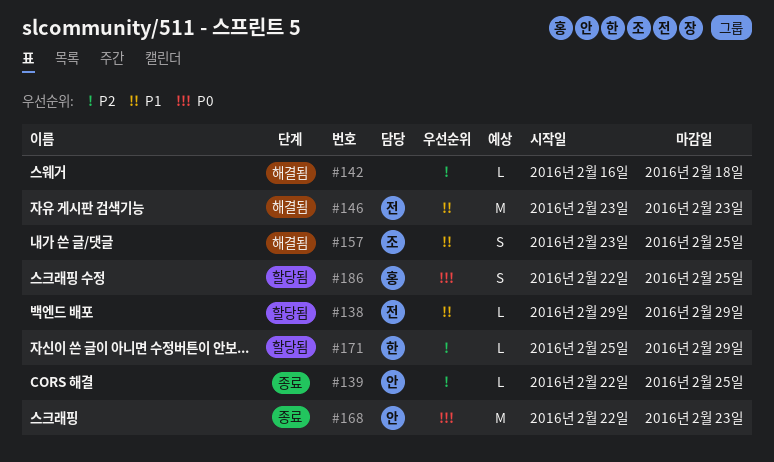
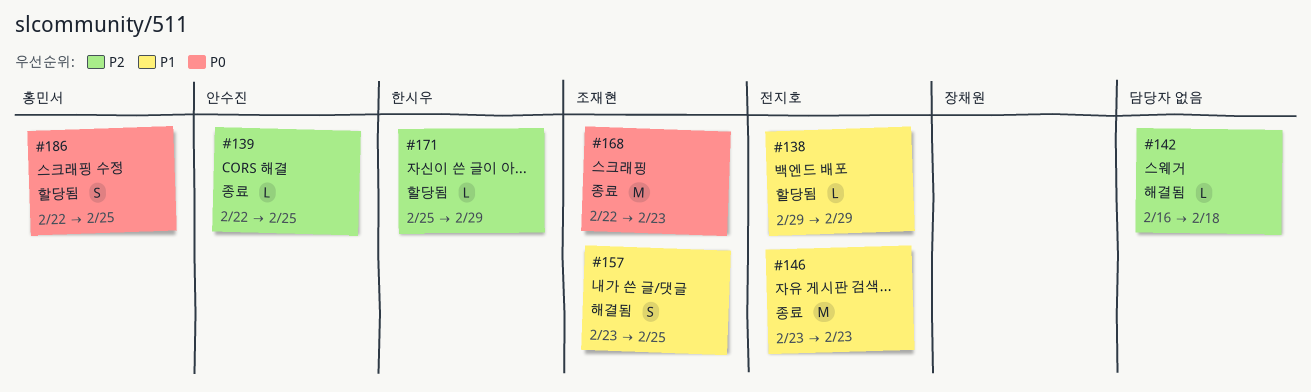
#146, status: 해결됨 -> 종료
#168, owner: 안수진 -> 조재현

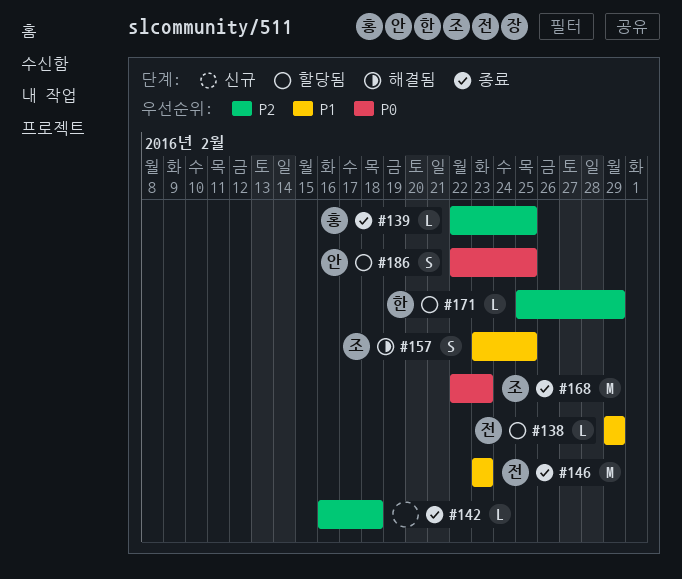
#139, owner: 안수진 -> 홍민서
#142, status: 해결됨 -> 종료
#186, owner: 홍민서 -> 안수진

